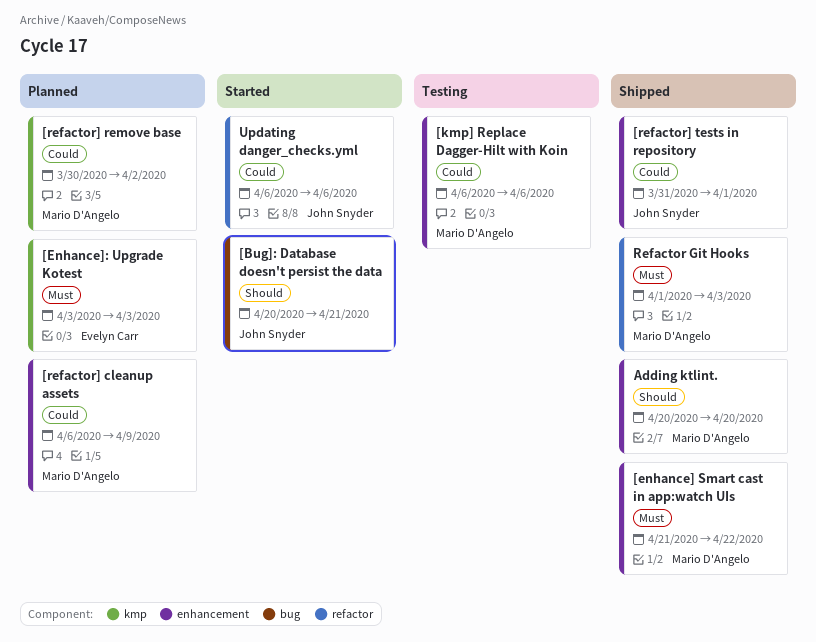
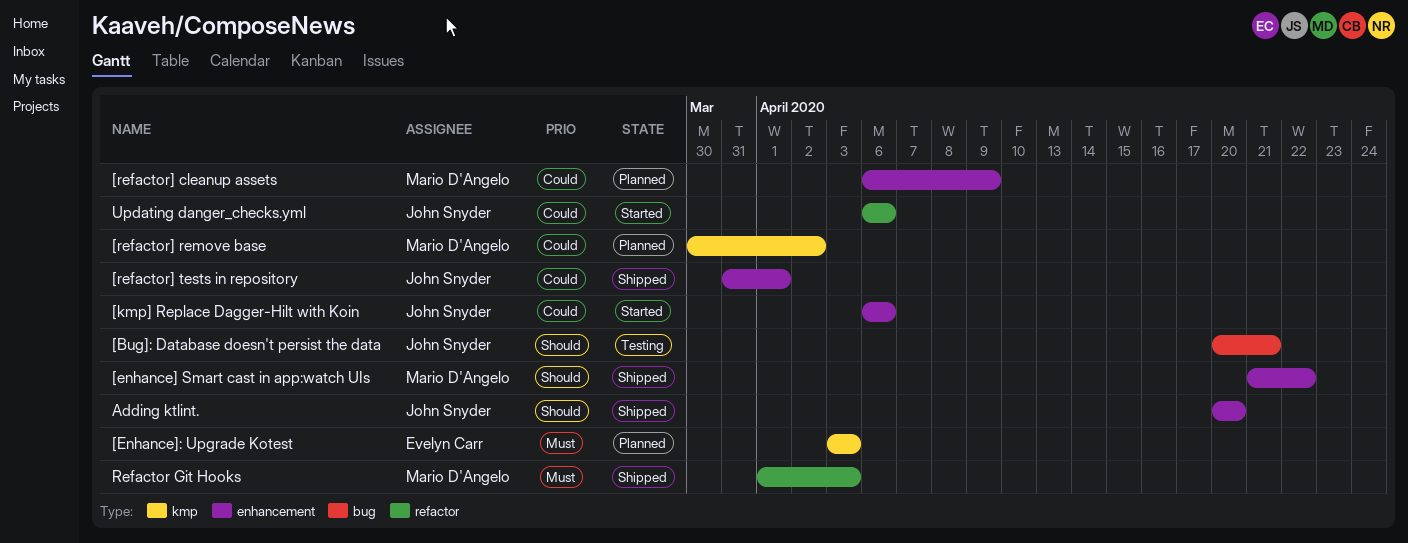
[Bug]: Database doesn't persist the data, status: Started -> Testing
[enhance] Smart cast in app:watch UIs, priority: Must -> Should
[kmp] Replace Dagger-Hilt with Koin, status: Testing -> Started
[kmp] Replace Dagger-Hilt with Koin, owner: Mario D'Angelo -> John Snyder
Adding ktlint., owner: Mario D'Angelo -> John Snyder

